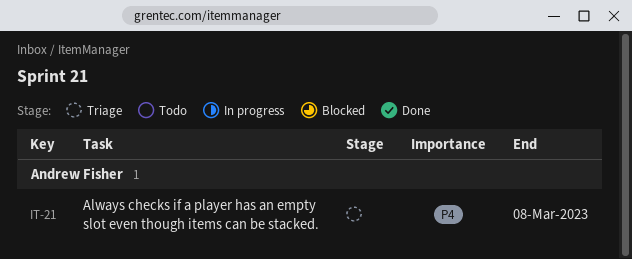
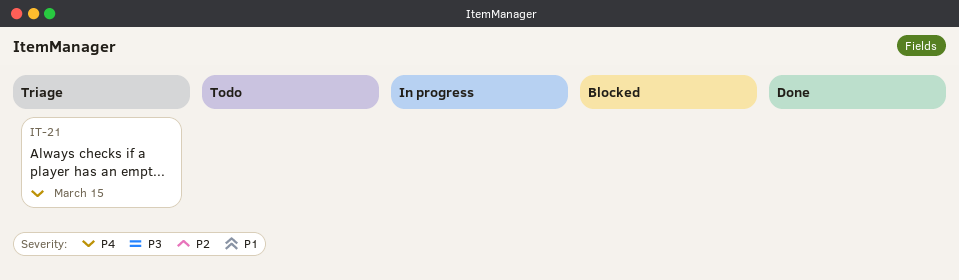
IT-21, due: Mar 8 -> Mar 15

